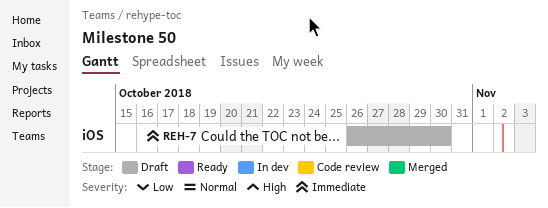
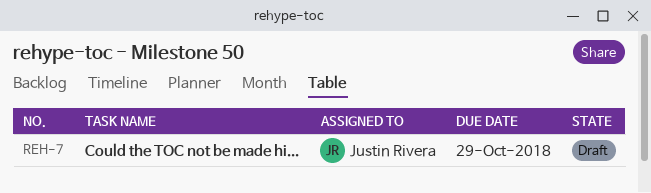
REH-7, due: Oct 30 -> Oct 29

